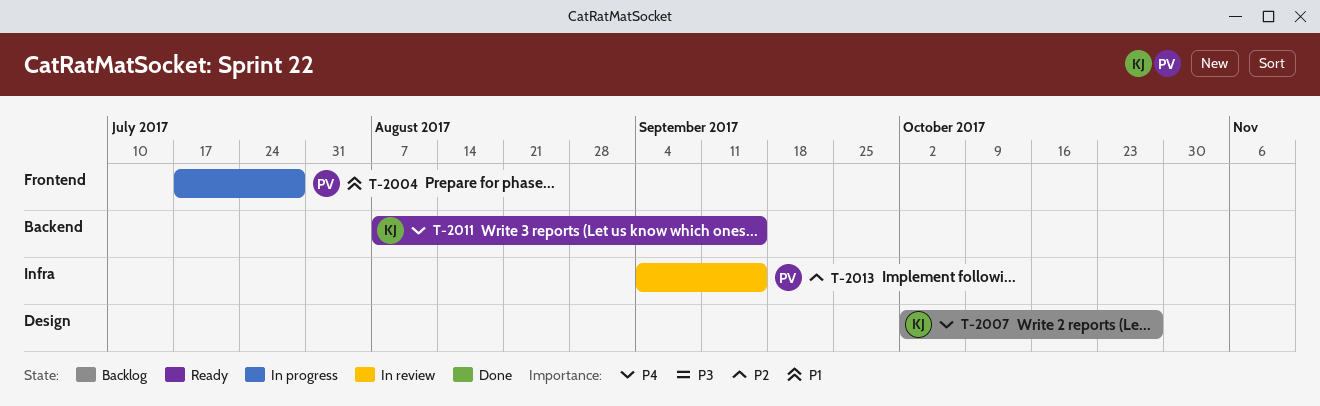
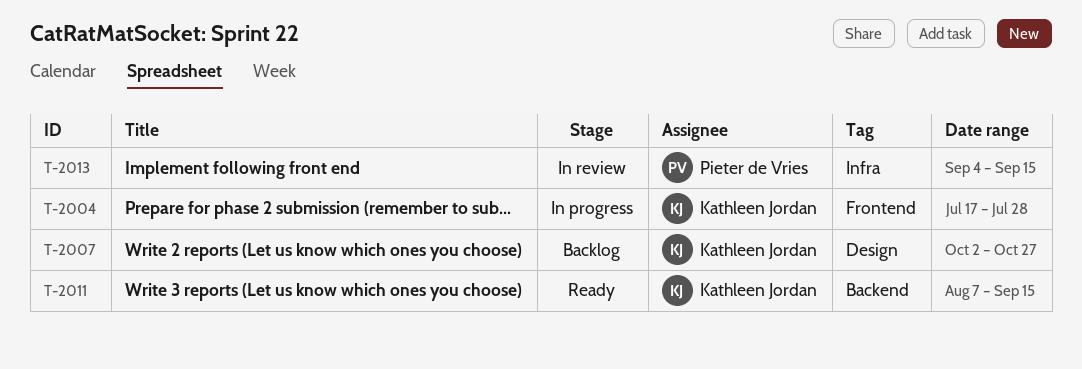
T-2004, owner: Pieter de Vries -> Kathleen Jordan

